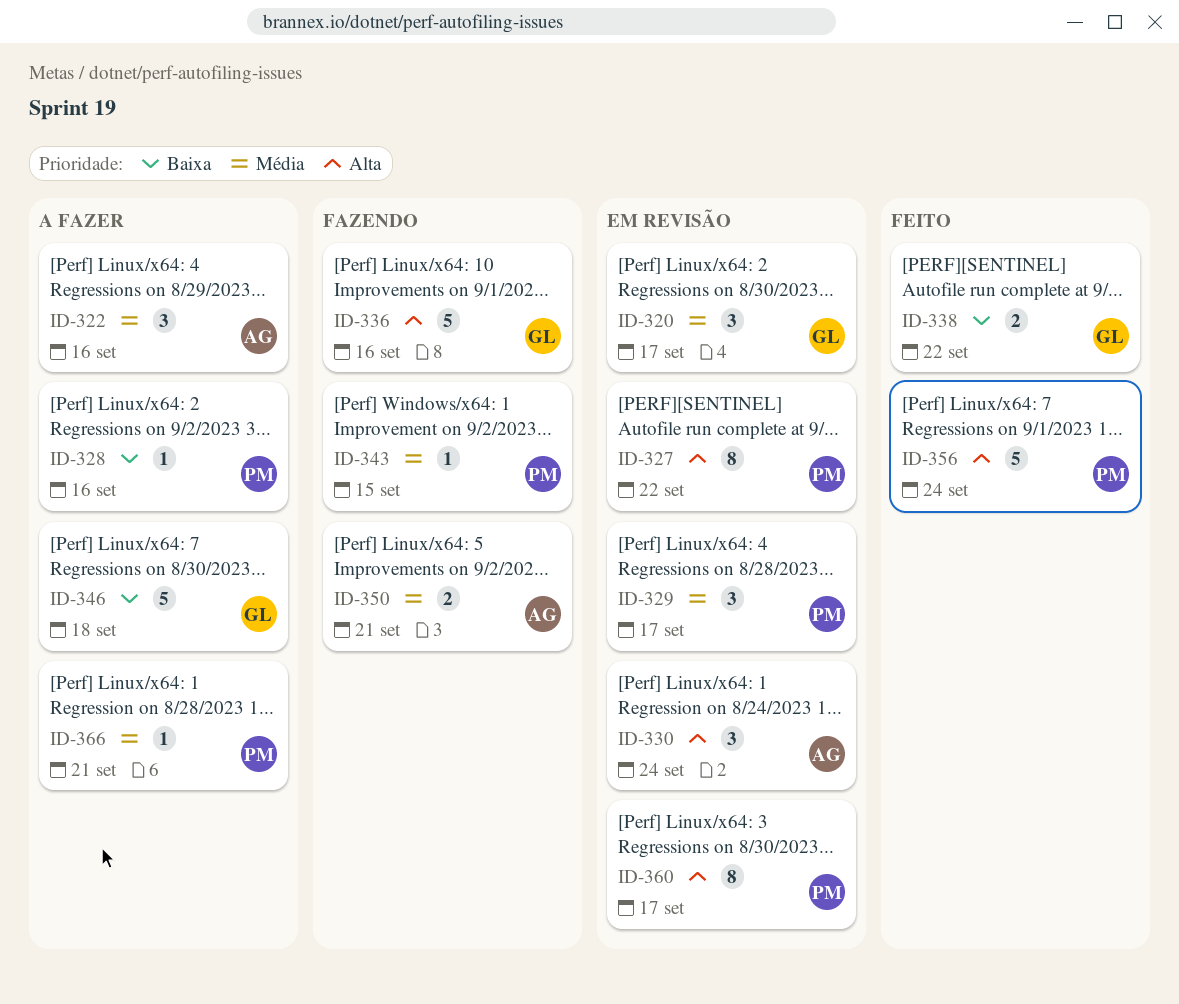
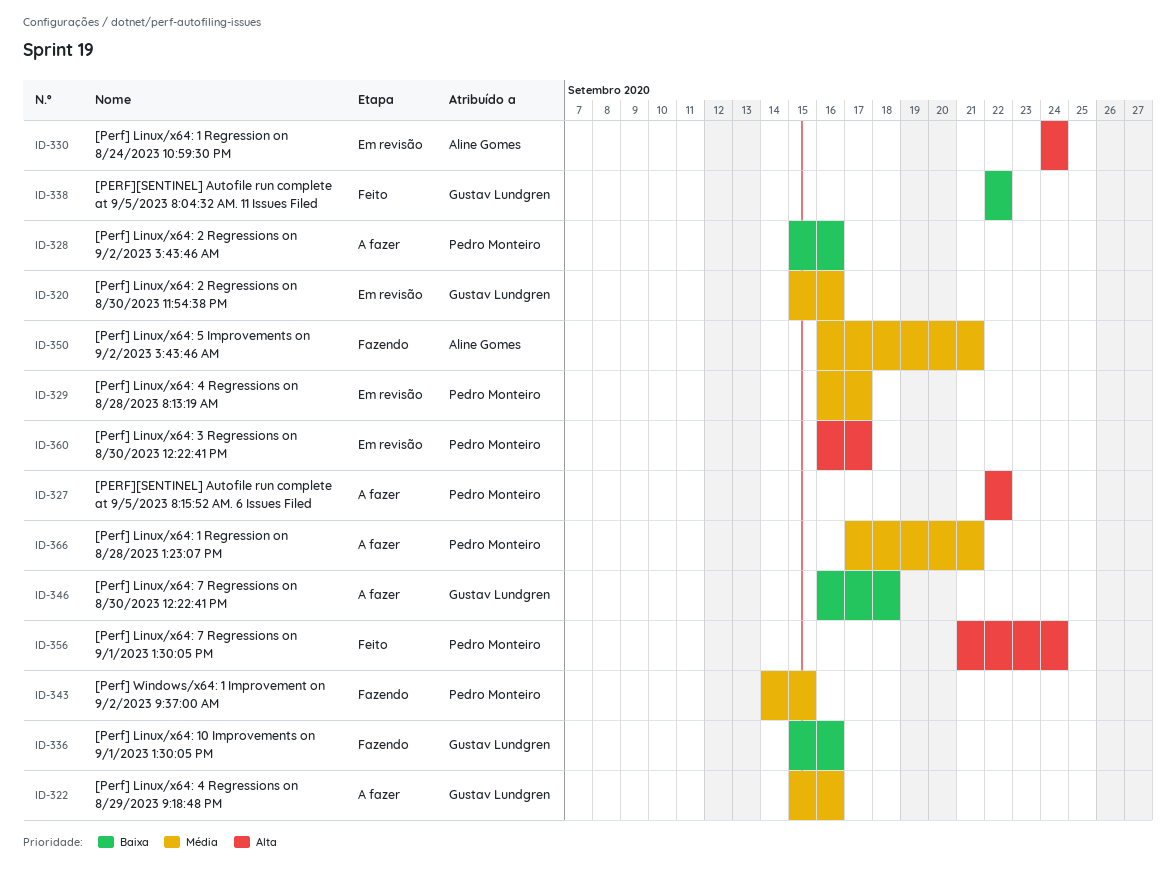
ID-320, due: Sep 17 -> Sep 16
ID-322, owner: Aline Gomes -> Gustav Lundgren
ID-327, status: Em revisão -> A fazer
ID-336, priority: Alta -> Baixa

